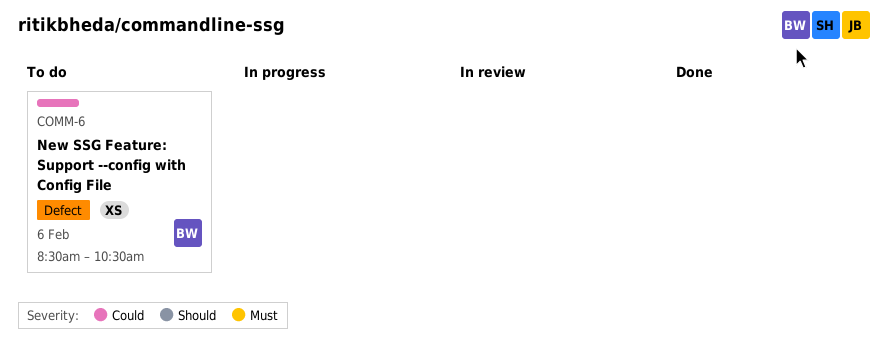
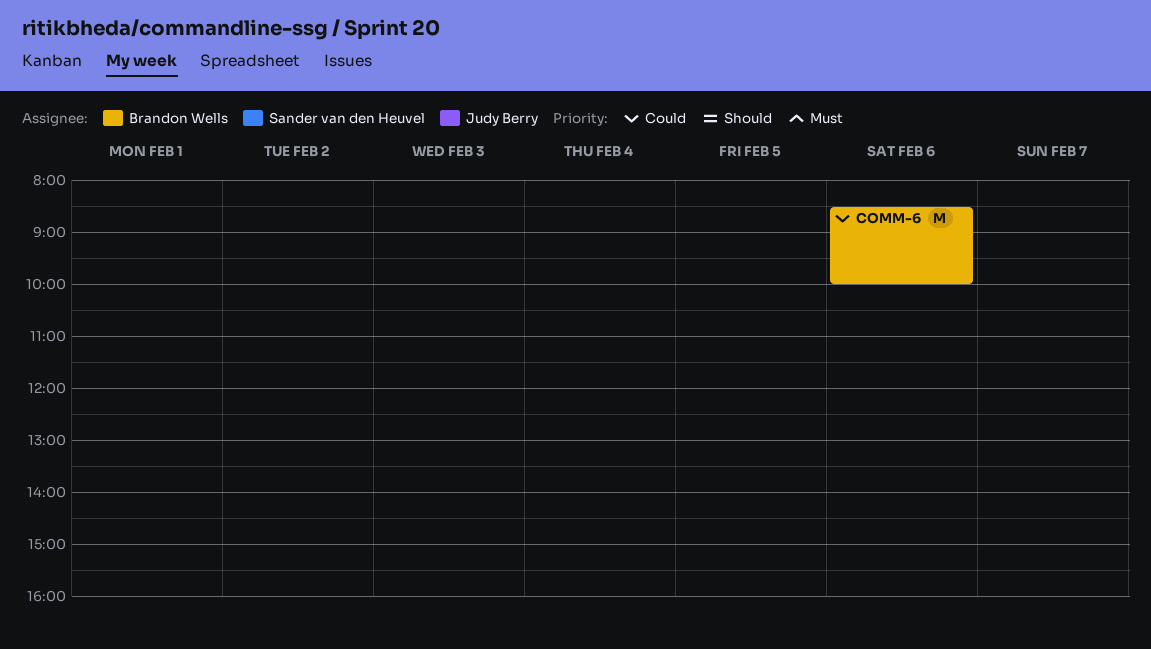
COMM-6, estimate: XS -> M
COMM-6, ends: 10:30 -> 10:00

